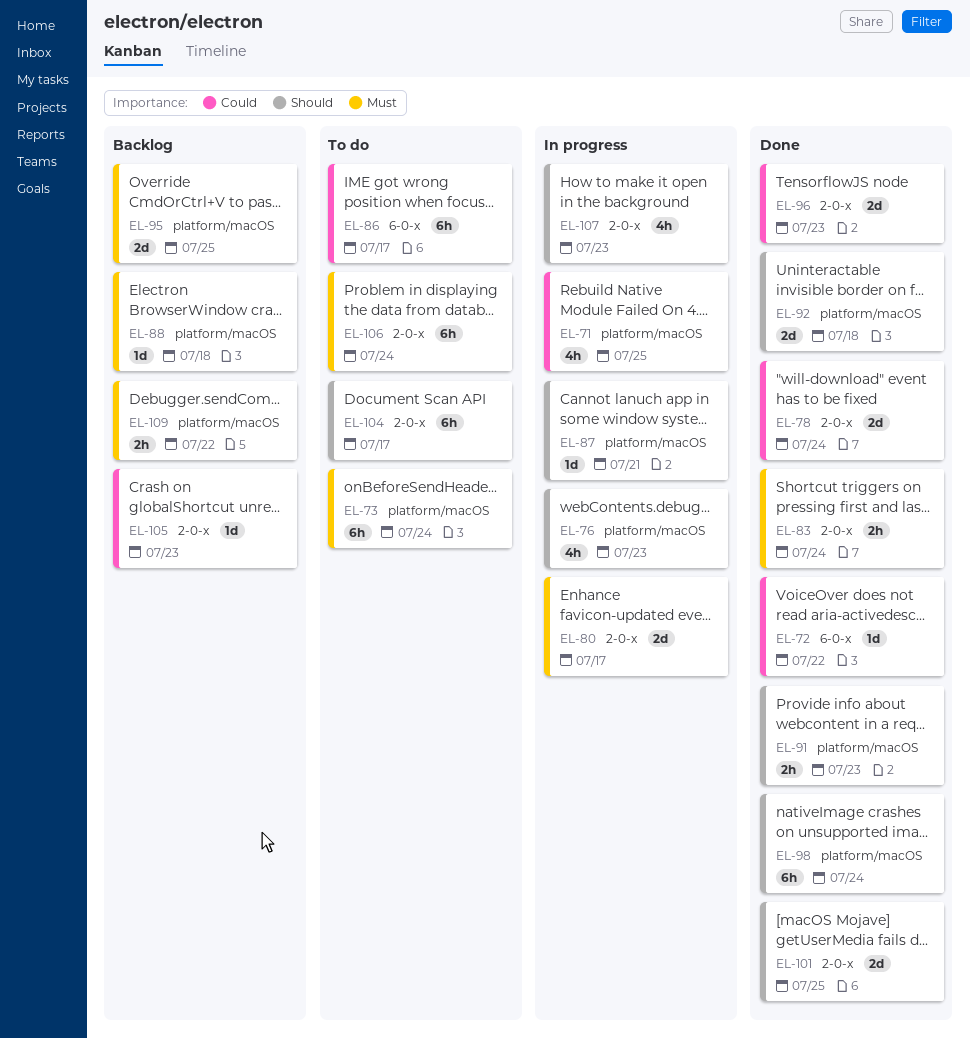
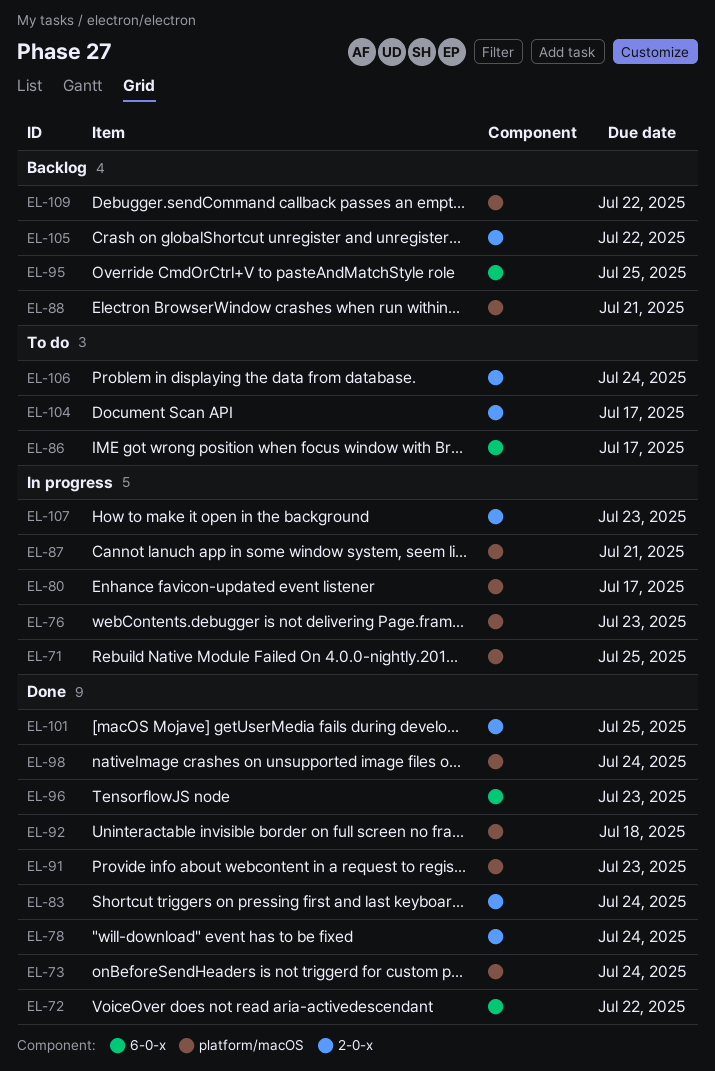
EL-73, status: To do -> Done
EL-80, label: 2-0-x -> platform/macOS
EL-88, due: Jul 18 -> Jul 21
EL-95, label: platform/macOS -> 6-0-x
EL-96, label: 2-0-x -> 6-0-x
EL-105, due: Jul 23 -> Jul 22

